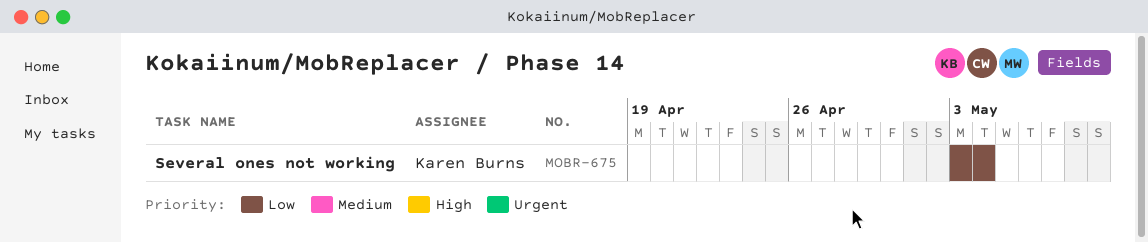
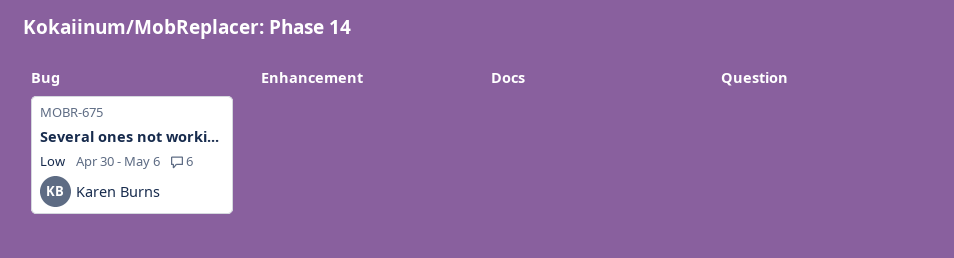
MOBR-675, start: May 3 -> Apr 30
MOBR-675, due: May 4 -> May 6

